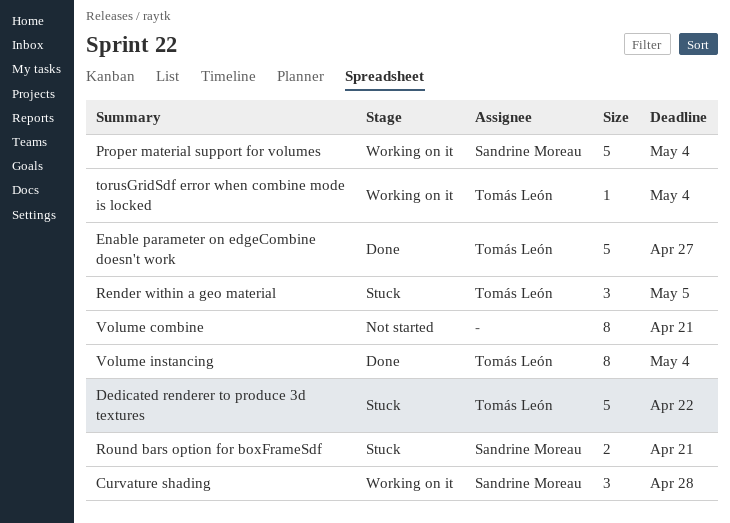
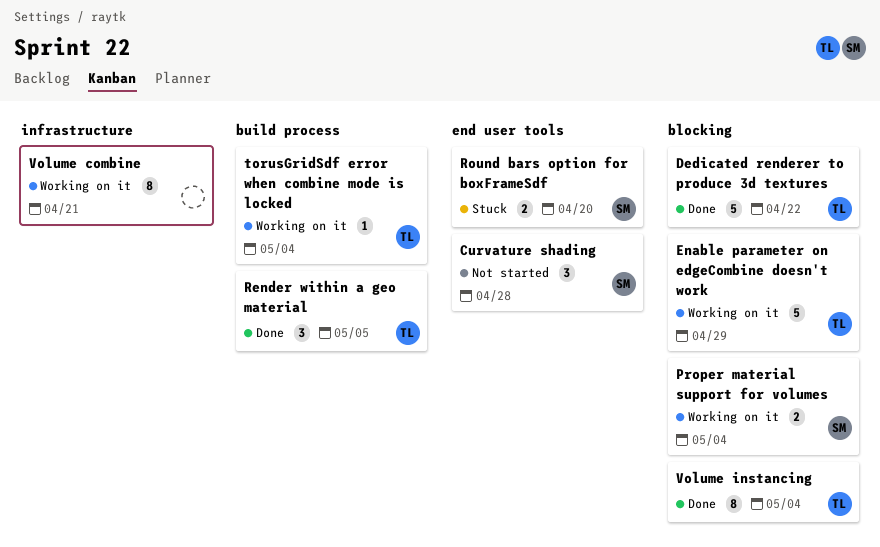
Curvature shading, status: Working on it -> Not started
Dedicated renderer to produce 3d textures, status: Stuck -> Done
Enable parameter on edgeCombine doesn't work, status: Done -> Working on it
Enable parameter on edgeCombine doesn't work, due: Apr 27 -> Apr 29
Proper material support for volumes, estimate: 5 -> 2
Render within a geo material, status: Stuck -> Done
Round bars option for boxFrameSdf, due: Apr 21 -> Apr 20
Volume combine, status: Not started -> Working on it

